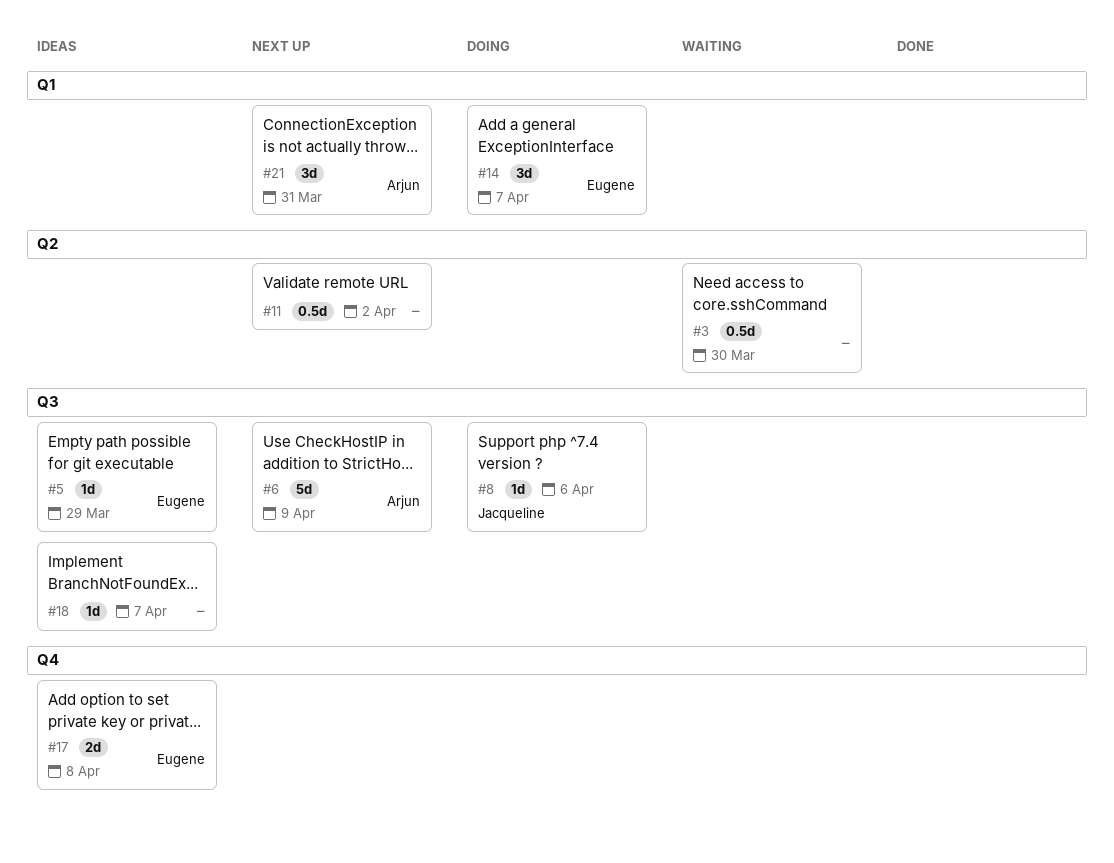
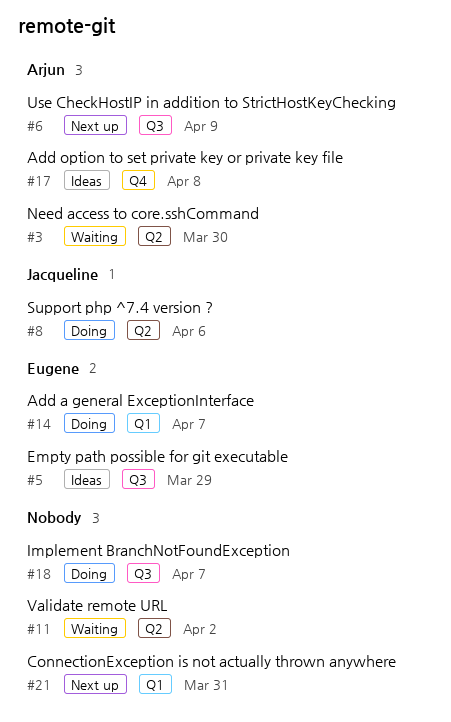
#3, owner: none -> Arjun
#8, label: Q3 -> Q2
#11, status: Next up -> Waiting
#17, owner: Eugene -> Arjun
#18, status: Ideas -> Doing
#21, owner: Arjun -> none

